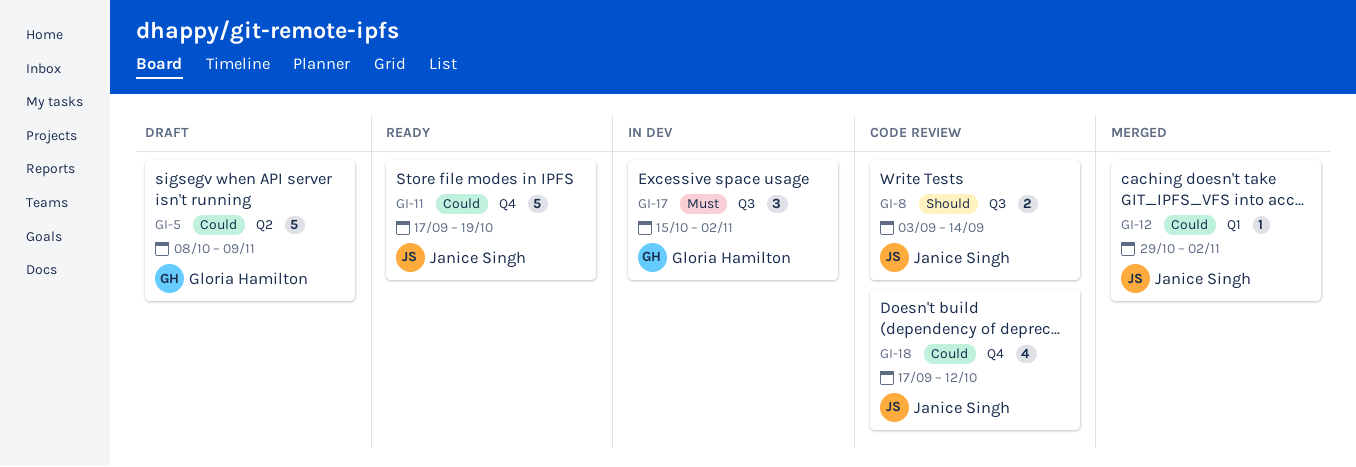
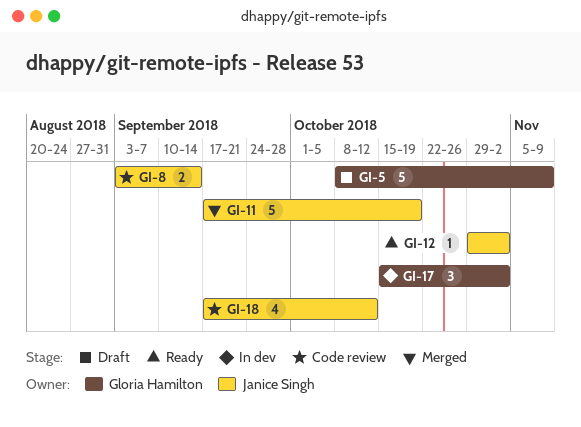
GI-11, status: Ready -> Merged
GI-12, status: Merged -> Ready

